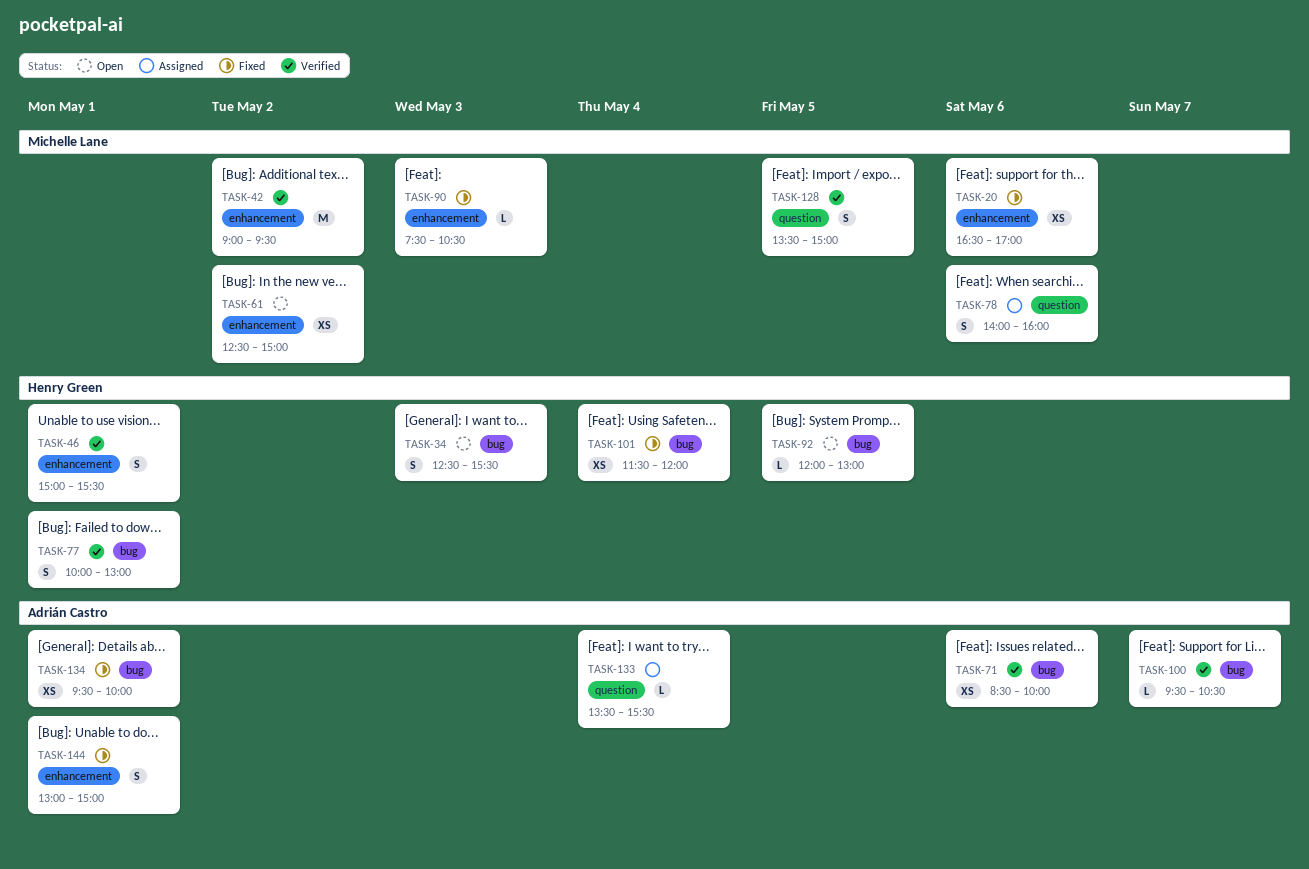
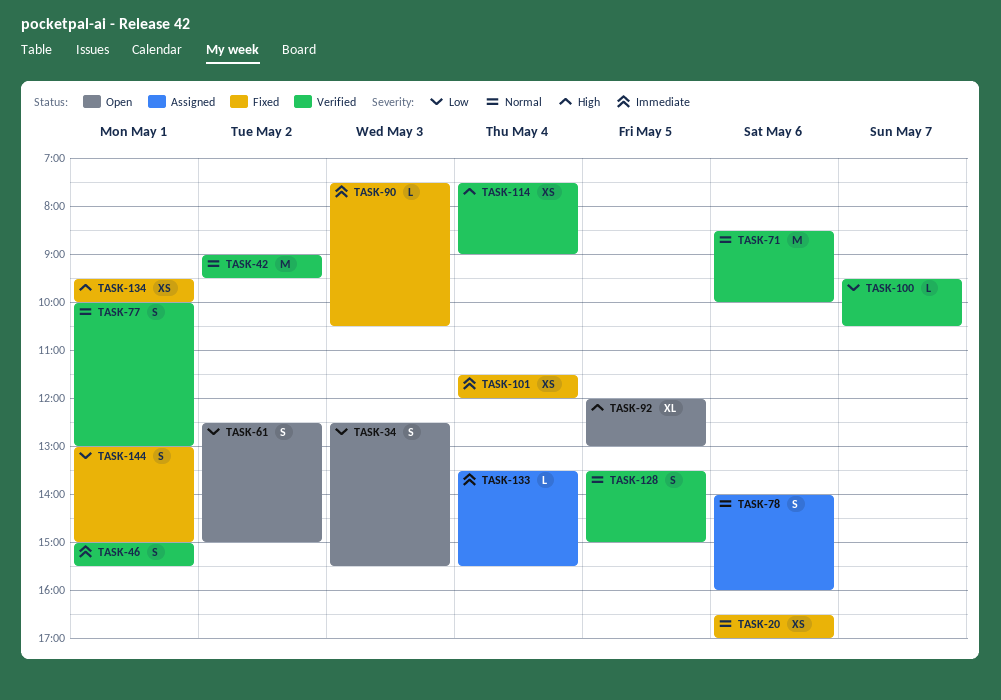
TASK-61, estimate: XS -> S
TASK-71, estimate: XS -> M
TASK-92, estimate: L -> XL
TASK-114: none -> present

